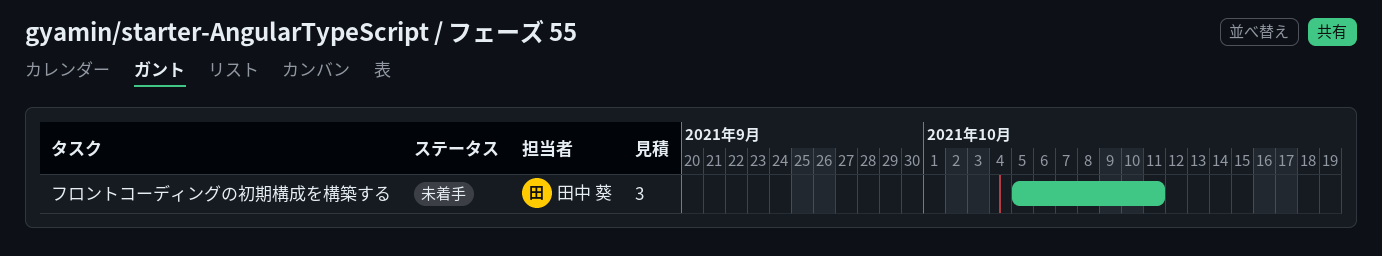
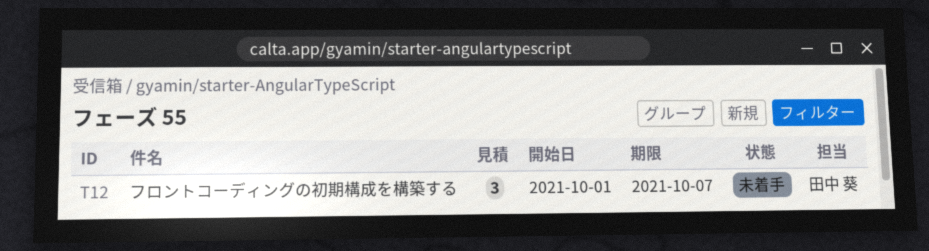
フロントコーディングの初期構成を構築する, start: Oct 5 -> Oct 1
フロントコーディングの初期構成を構築する, due: Oct 11 -> Oct 7

